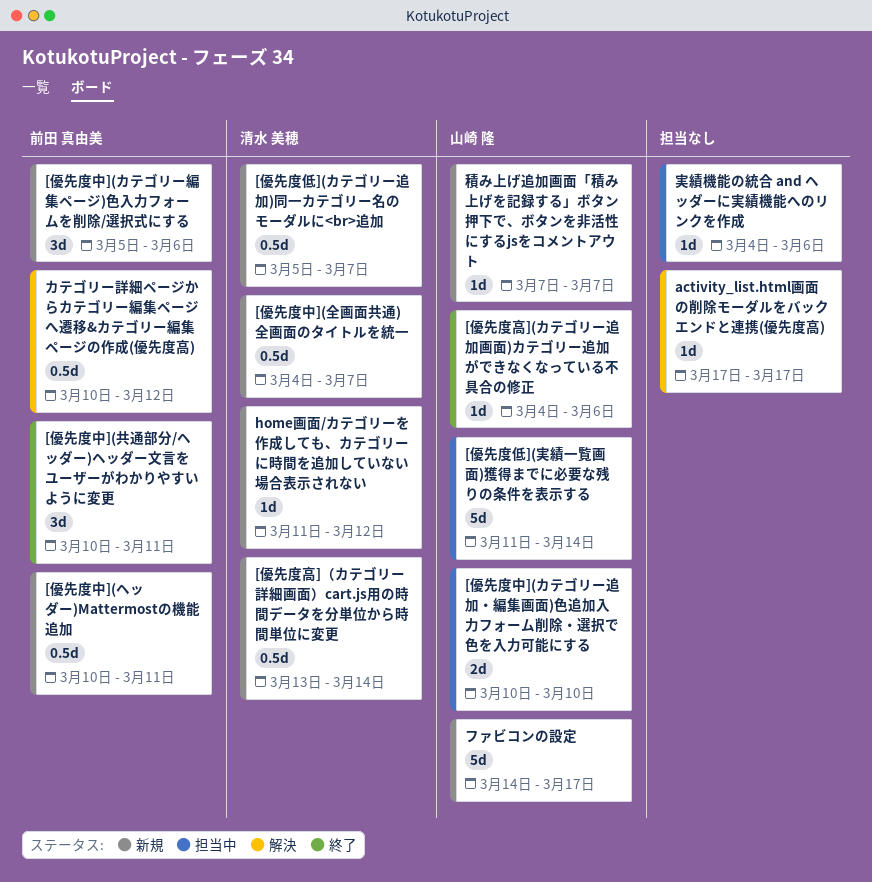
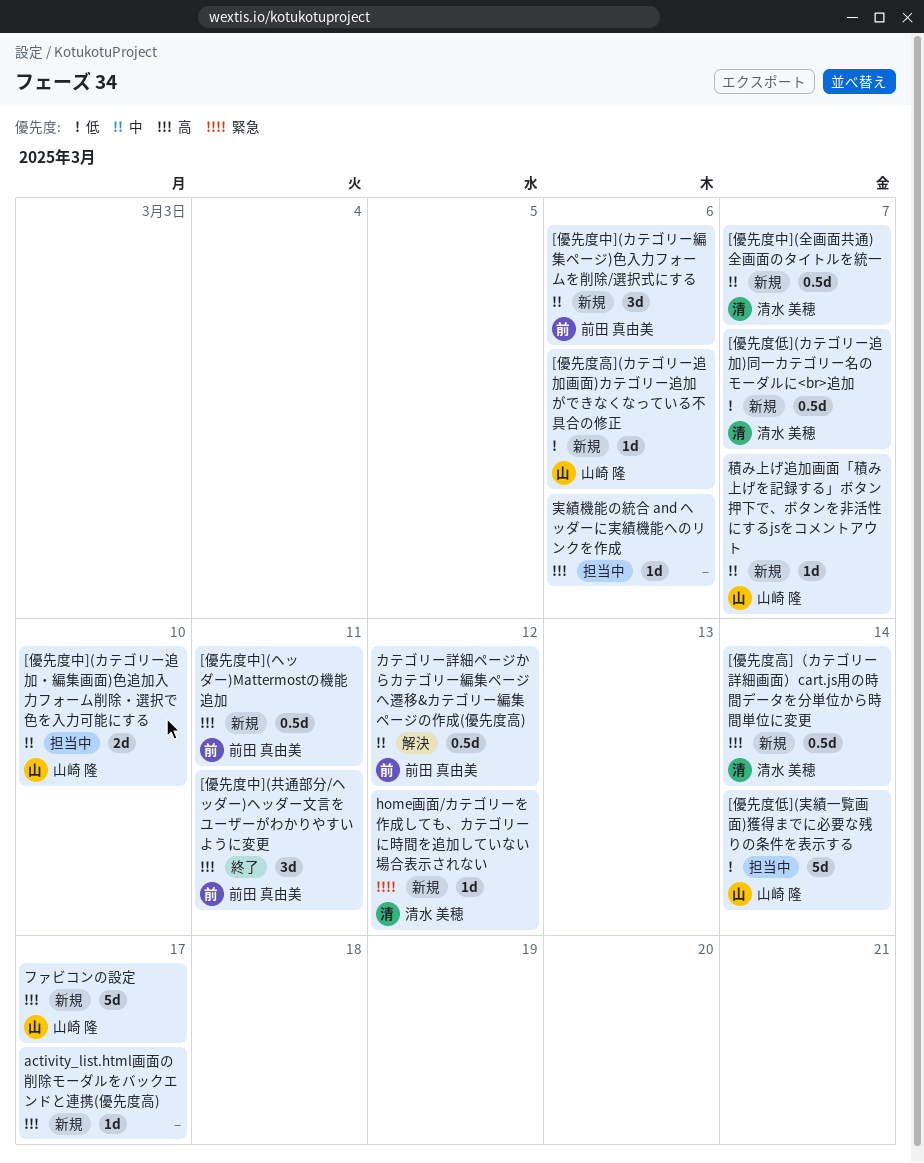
[優先度高](カテゴリー追加画面)カテゴリー追加ができなくなっている不具合の修正, status: 終了 -> 新規
activity_list.html画面の削除モーダルをバックエンドと連携(優先度高), status: 解決 -> 新規

